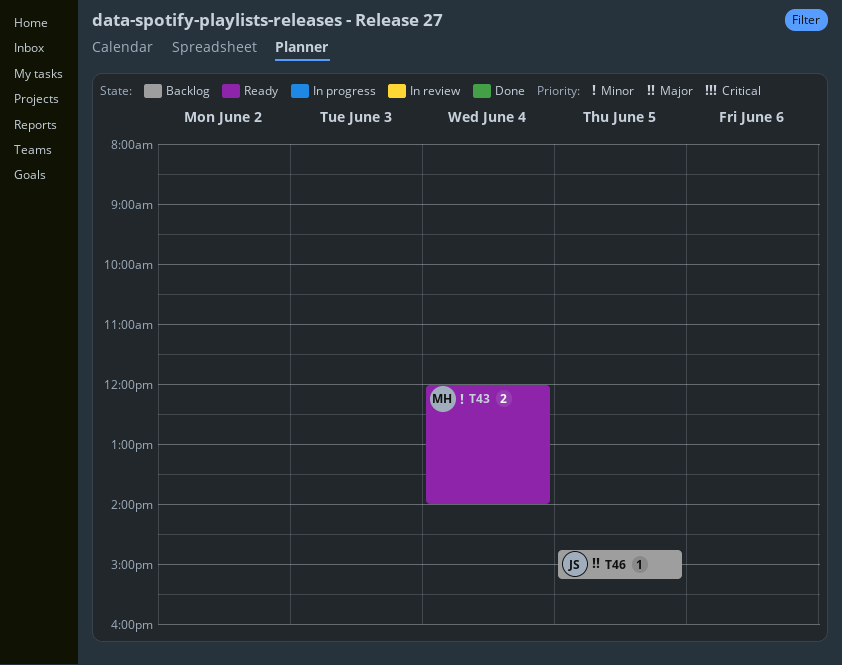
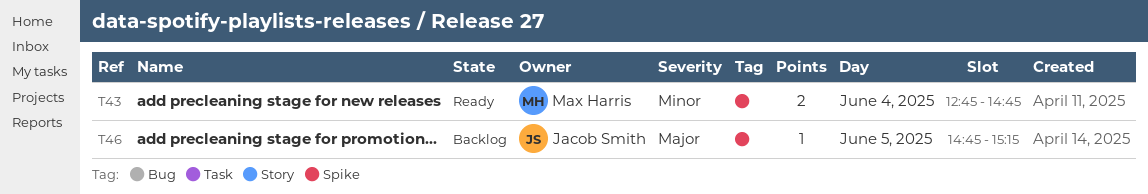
T43, begins: 12:00 -> 12:45
T43, ends: 14:00 -> 14:45

